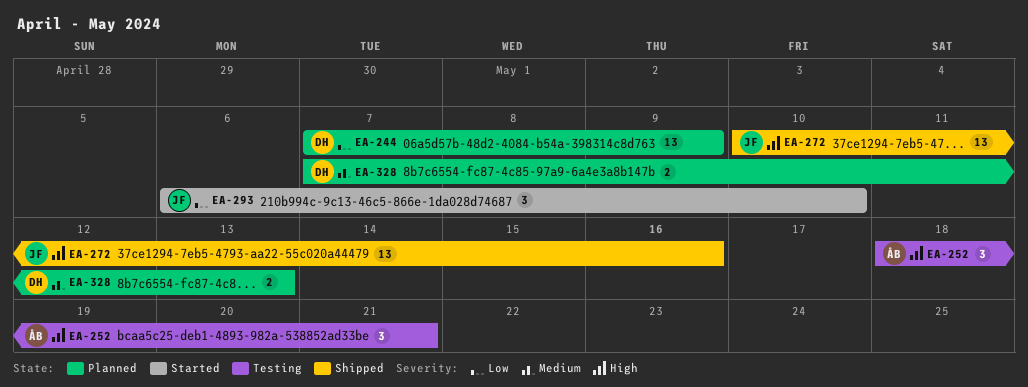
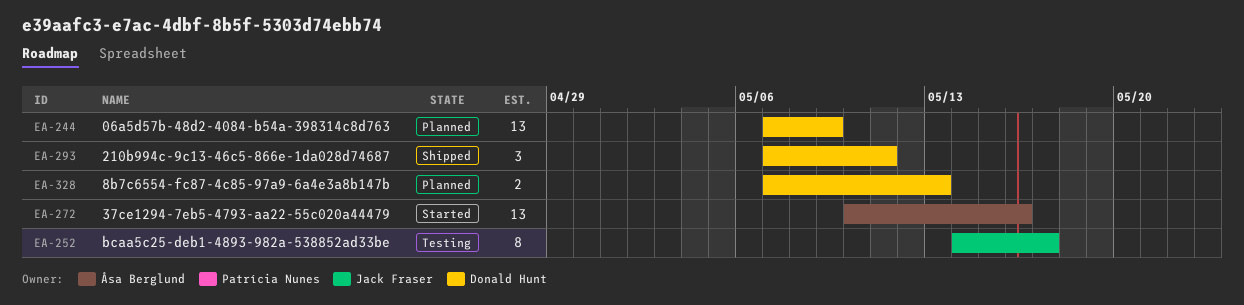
EA-252, owner: Åsa Berglund -> Jack Fraser
EA-252, estimate: 3 -> 8
EA-252, start: May 18 -> May 14
EA-252, due: May 21 -> May 17
EA-272, status: Shipped -> Started
EA-272, owner: Jack Fraser -> Åsa Berglund
EA-293, status: Started -> Shipped
EA-293, owner: Jack Fraser -> Donald Hunt
EA-293, start: May 6 -> May 7
EA-293, due: May 10 -> May 11

